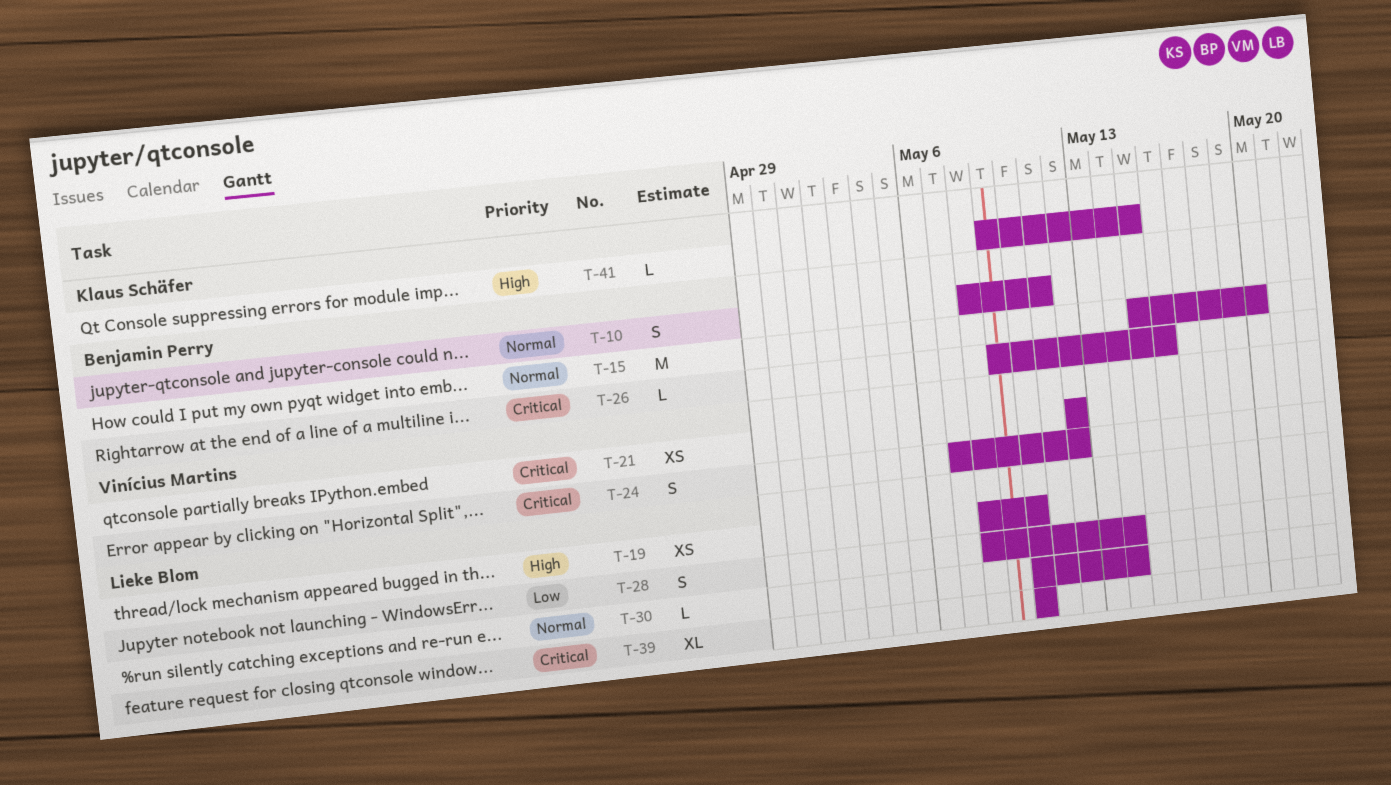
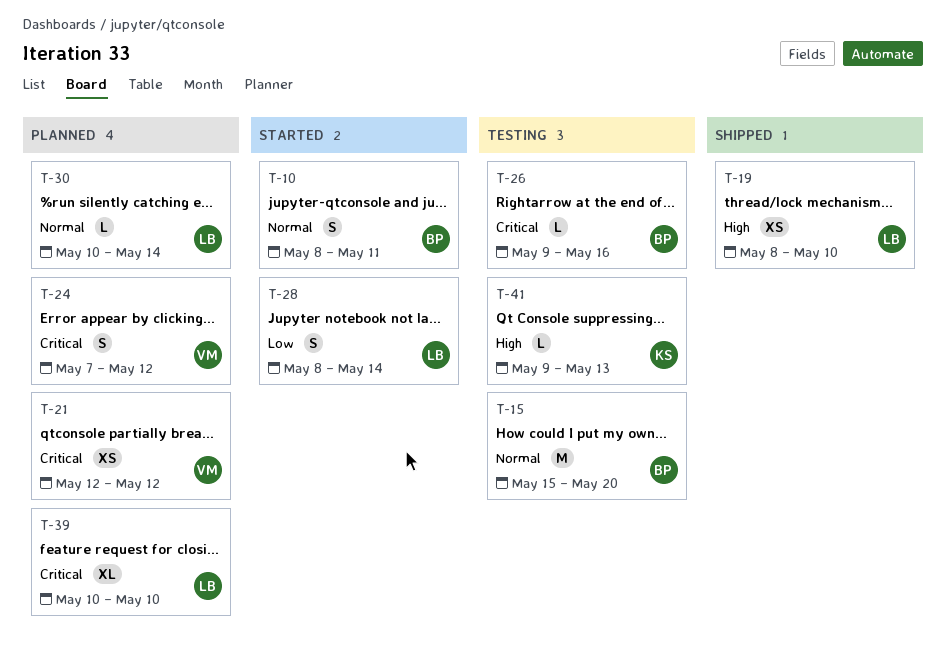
T-41, due: May 15 -> May 13

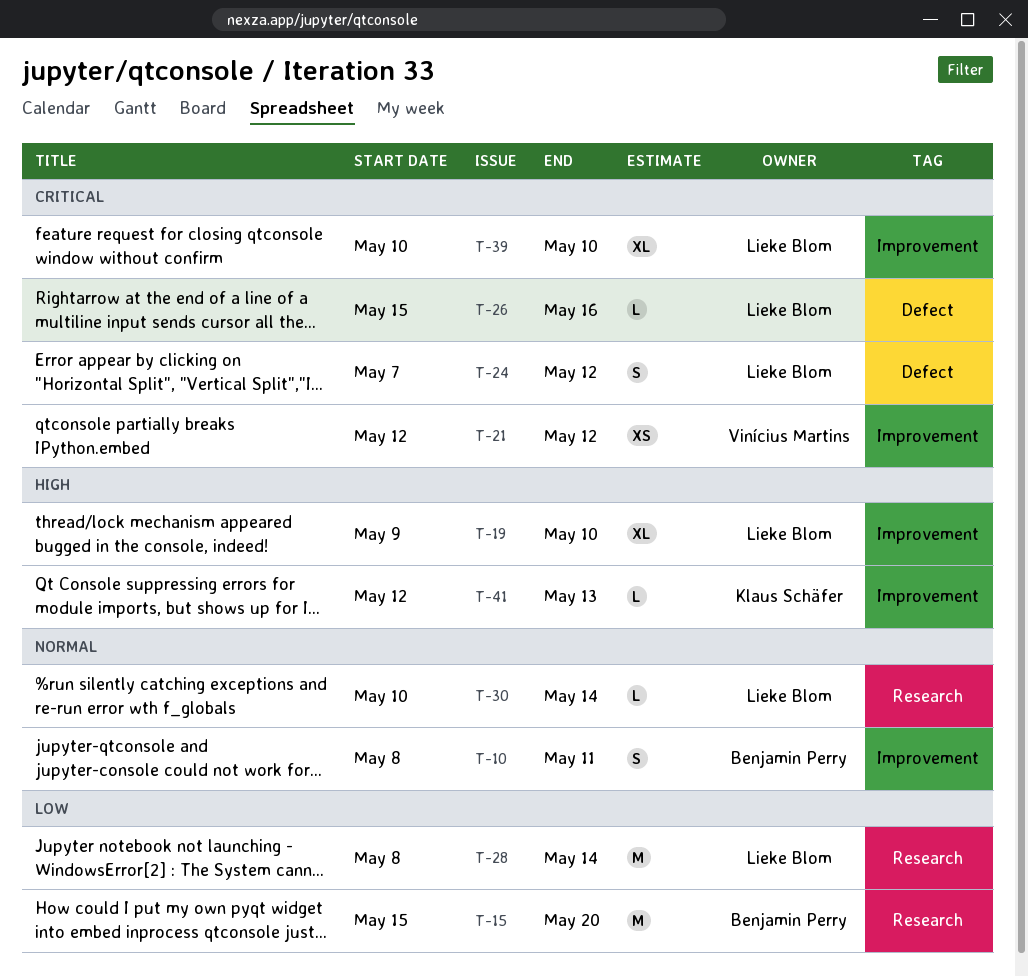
T-15, priority: Normal -> Low
T-19, estimate: XS -> XL
T-19, start: May 8 -> May 9
T-24, owner: Vinícius Martins -> Lieke Blom
T-26, owner: Benjamin Perry -> Lieke Blom
T-26, start: May 9 -> May 15
T-28, estimate: S -> M
T-41, start: May 9 -> May 12

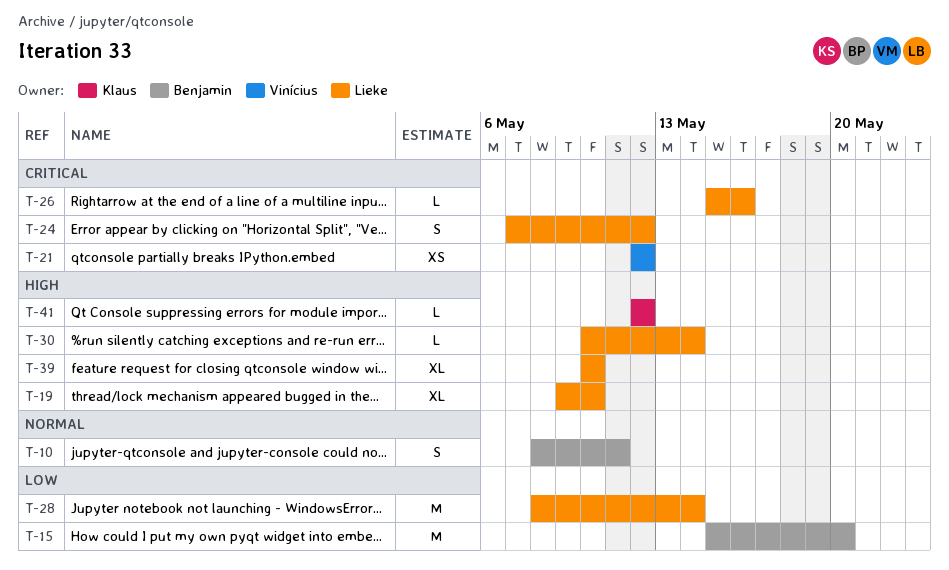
T-30, priority: Normal -> High
T-39, priority: Critical -> High
T-41, due: May 13 -> May 12

